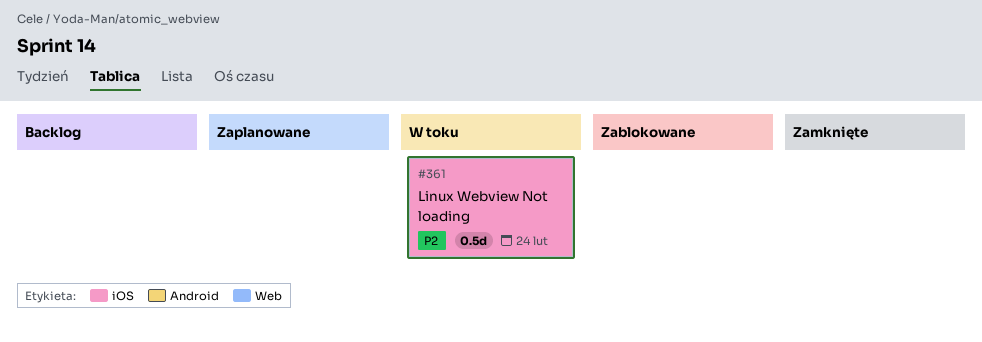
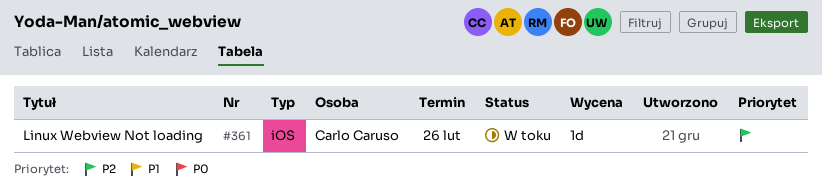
#361, estimate: 0.5d -> 1d
#361, due: Feb 24 -> Feb 26

